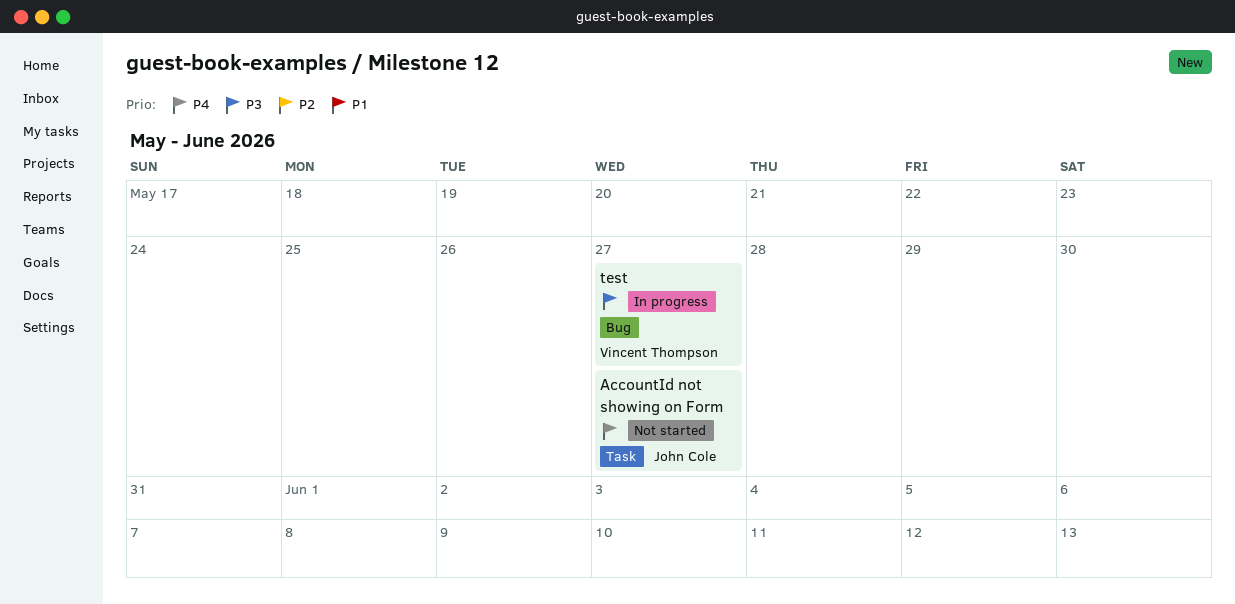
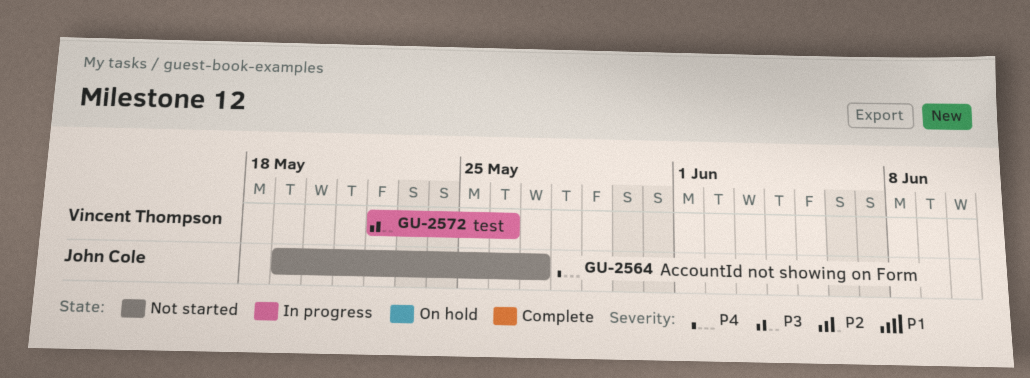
test, due: May 27 -> May 26

